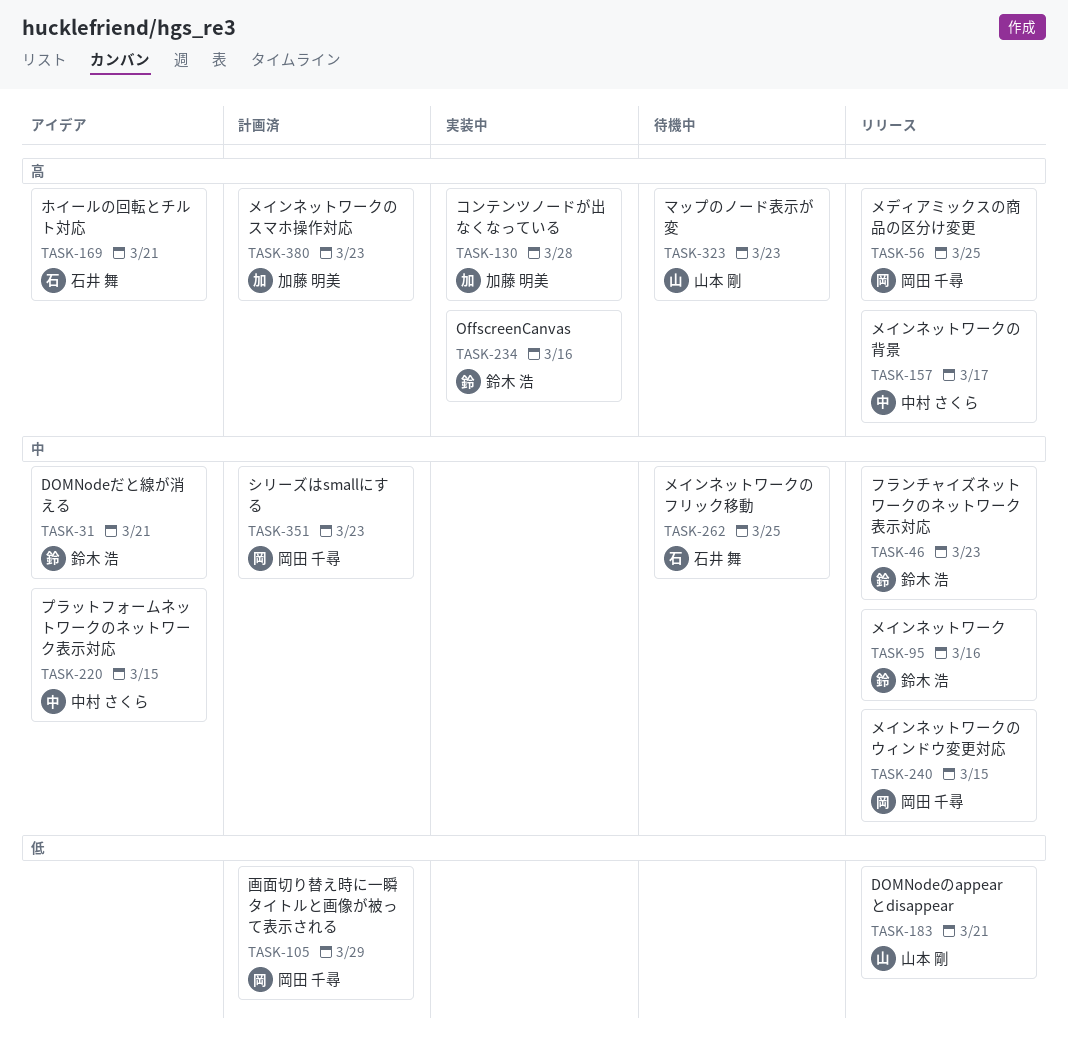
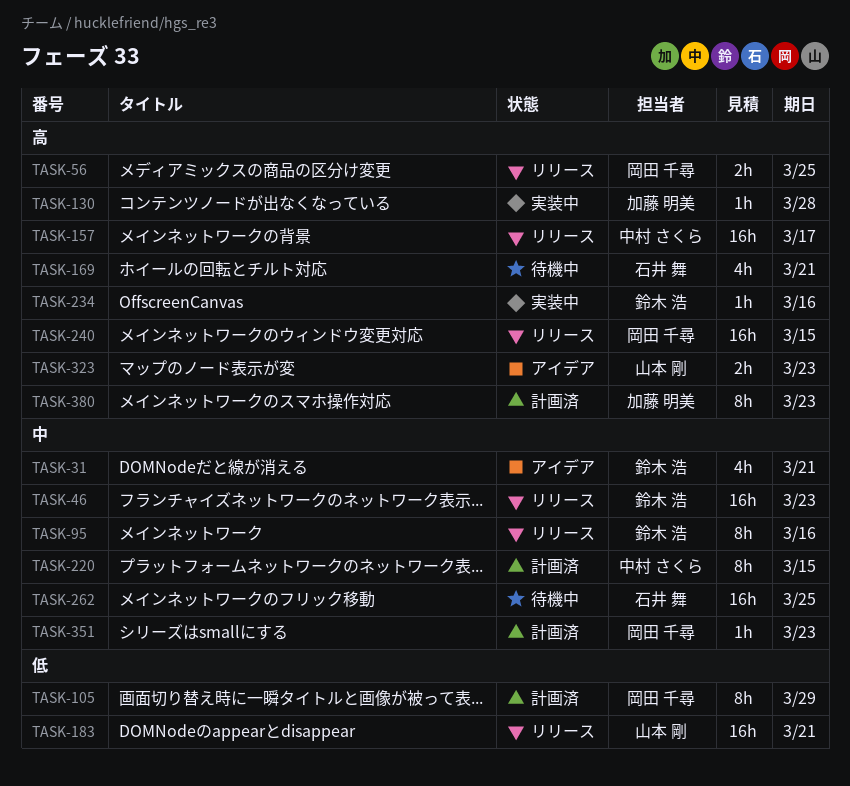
TASK-169, status: アイデア -> 待機中
TASK-220, status: アイデア -> 計画済
TASK-240, priority: 中 -> 高
TASK-323, status: 待機中 -> アイデア

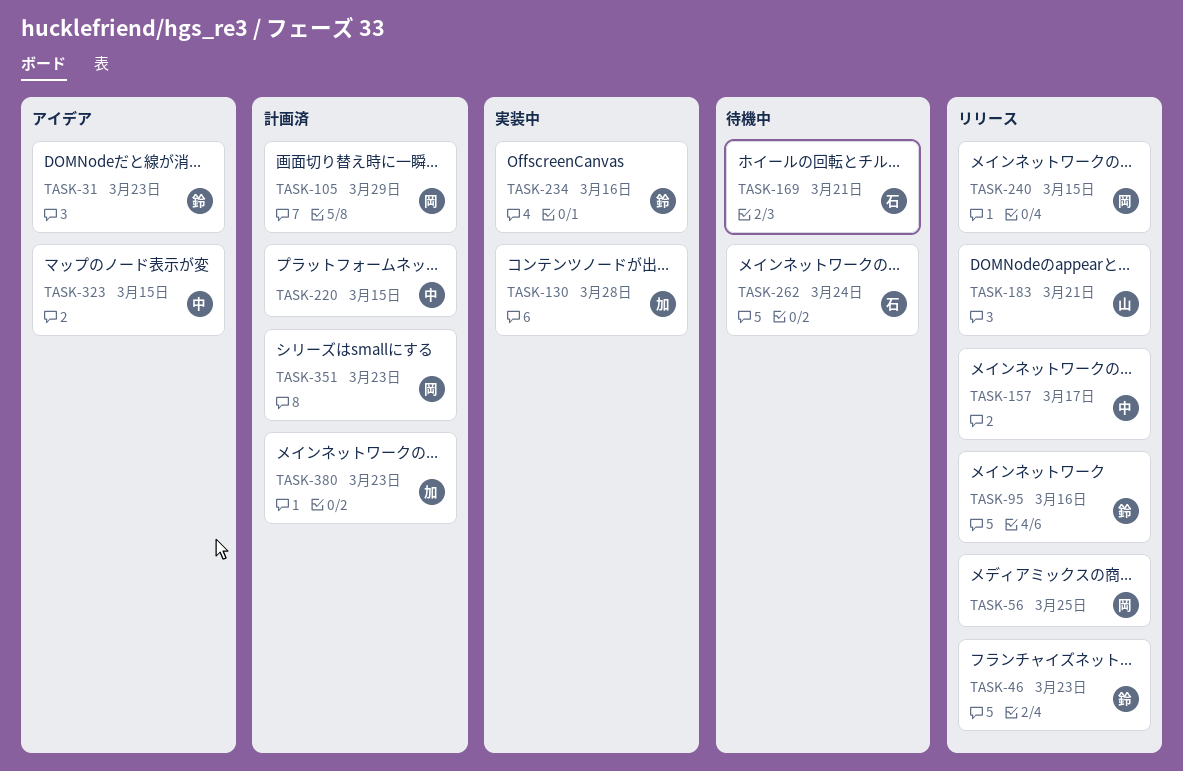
TASK-31, due: Mar 21 -> Mar 23
TASK-262, due: Mar 25 -> Mar 24
TASK-323, owner: 山本 剛 -> 中村 さくら
TASK-323, due: Mar 23 -> Mar 15

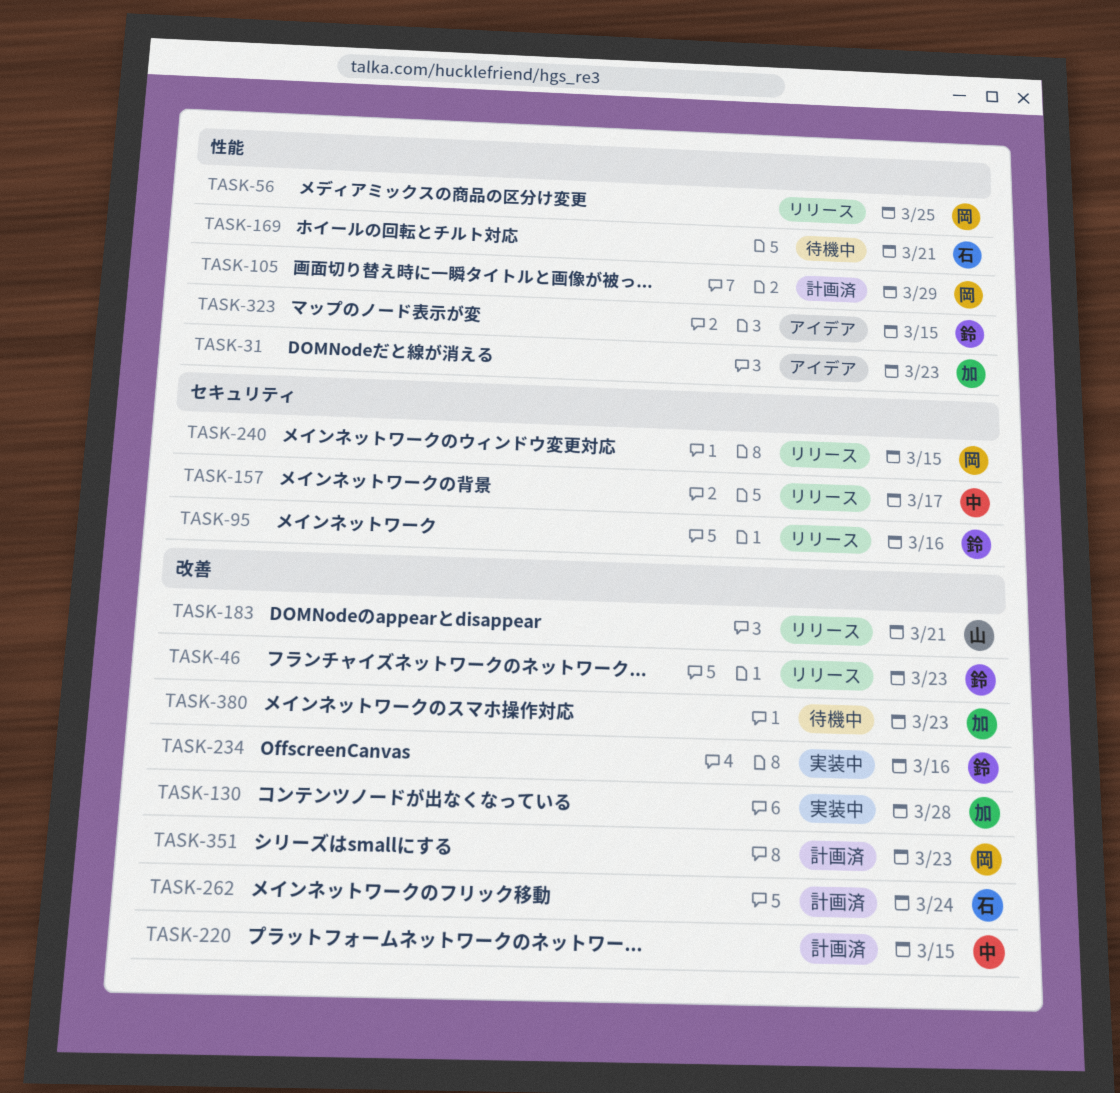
TASK-31, owner: 鈴 -> 加
TASK-262, status: 待機中 -> 計画済
TASK-323, owner: 中 -> 鈴
TASK-380, status: 計画済 -> 待機中

